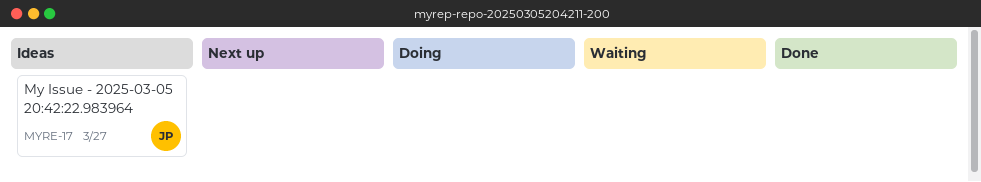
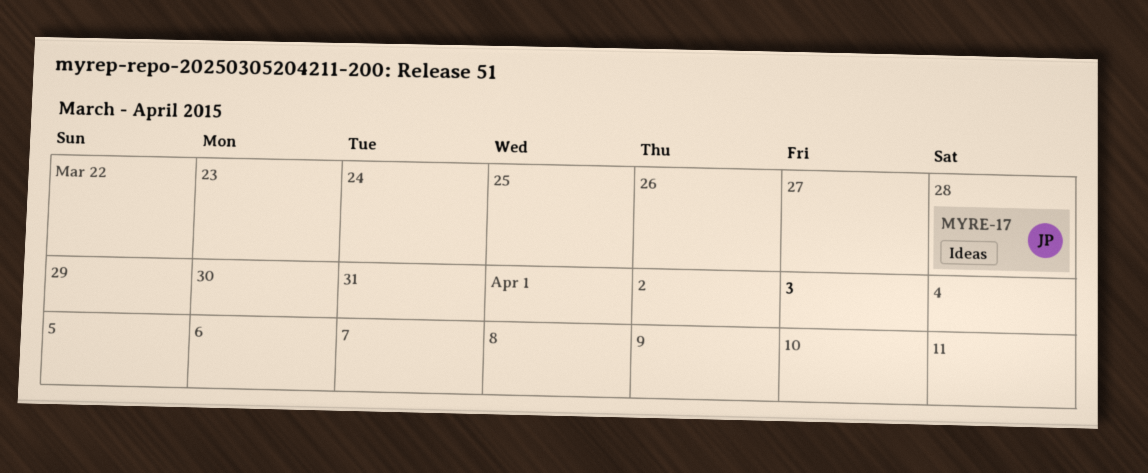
MYRE-17, due: Mar 27 -> Mar 28

